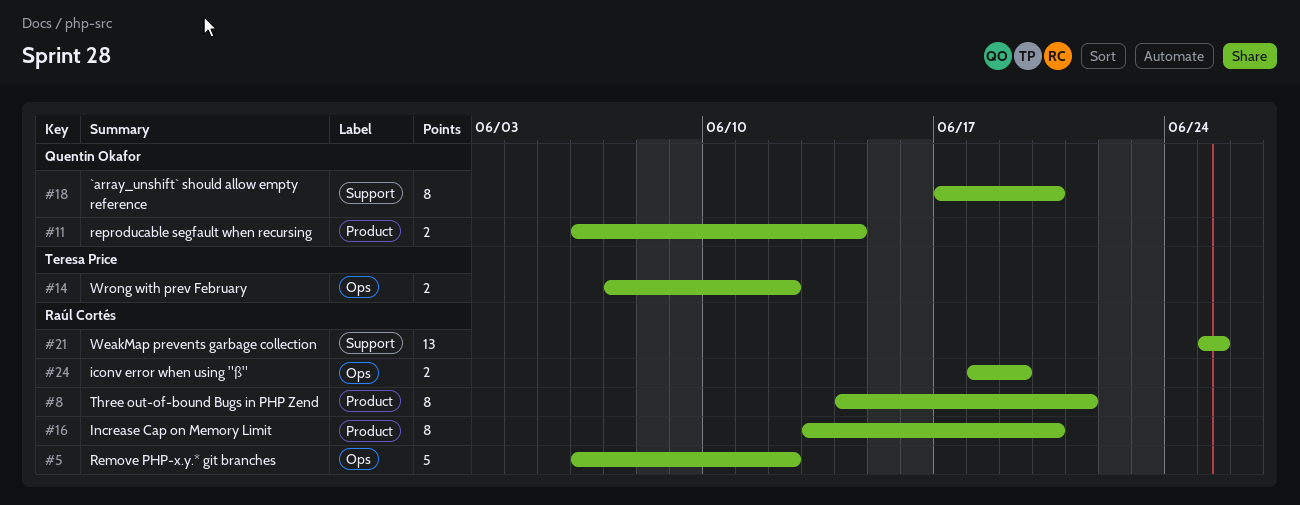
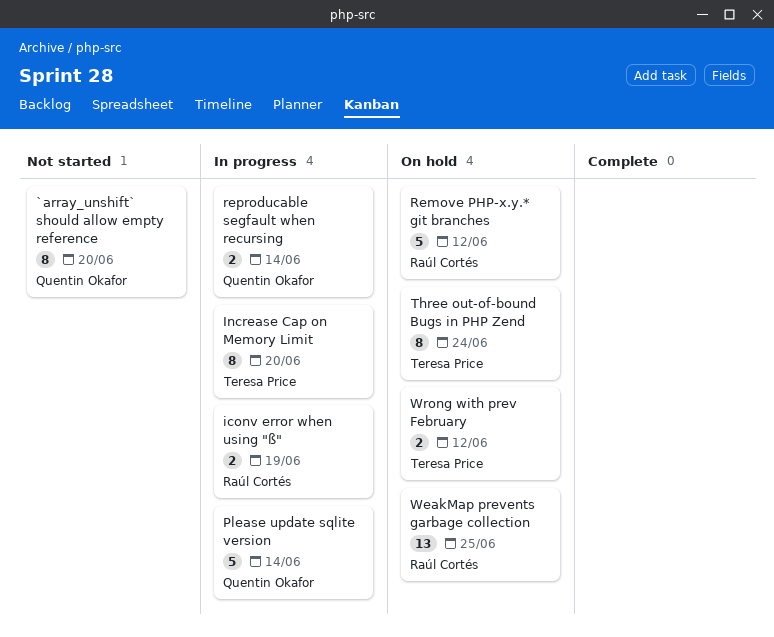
Increase Cap on Memory Limit, owner: Raúl Cortés -> Teresa Price
Please update sqlite version: none -> present
Three out-of-bound Bugs in PHP Zend, owner: Raúl Cortés -> Teresa Price
Three out-of-bound Bugs in PHP Zend, due: Jun 21 -> Jun 24

